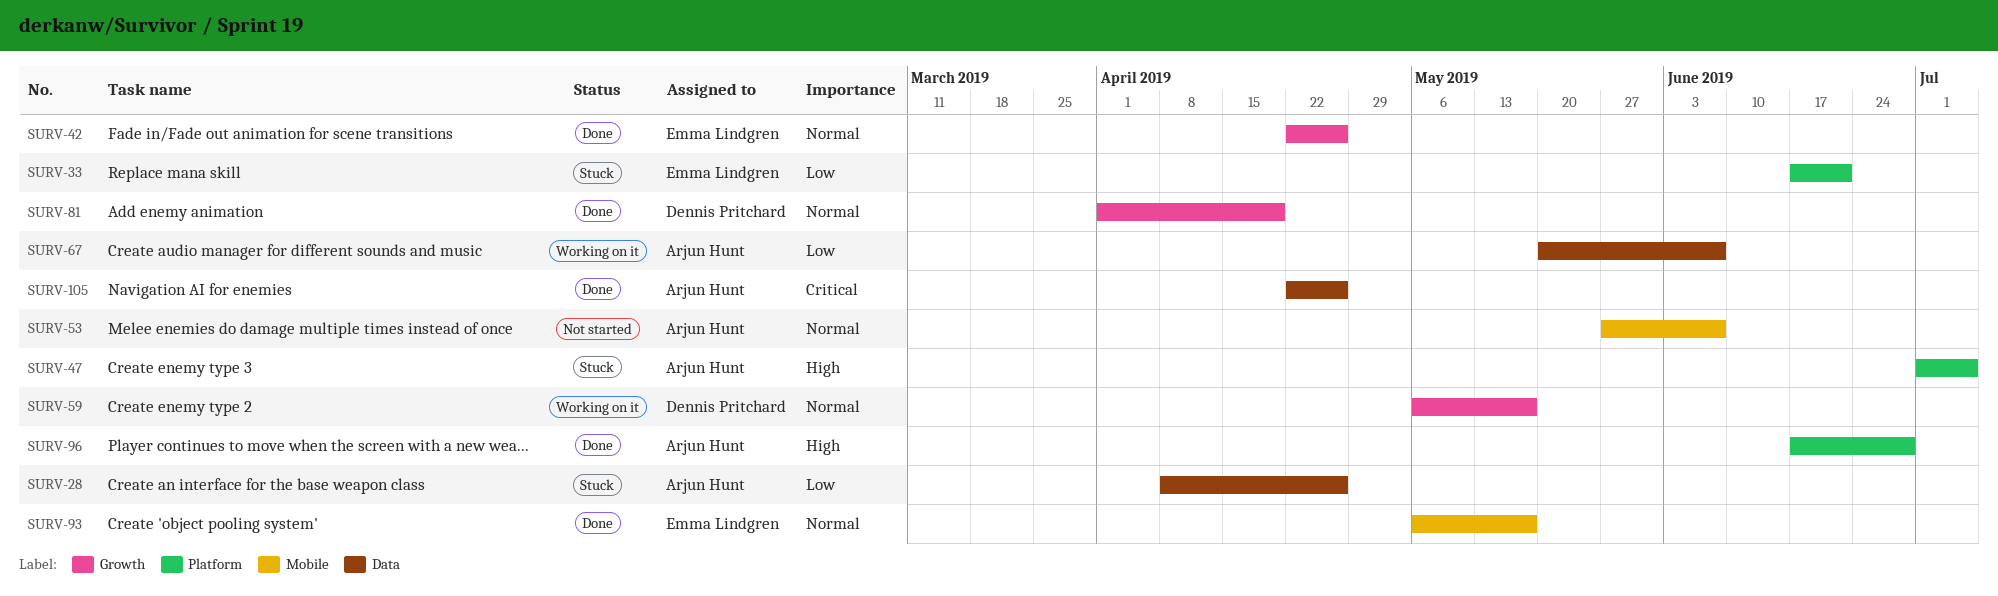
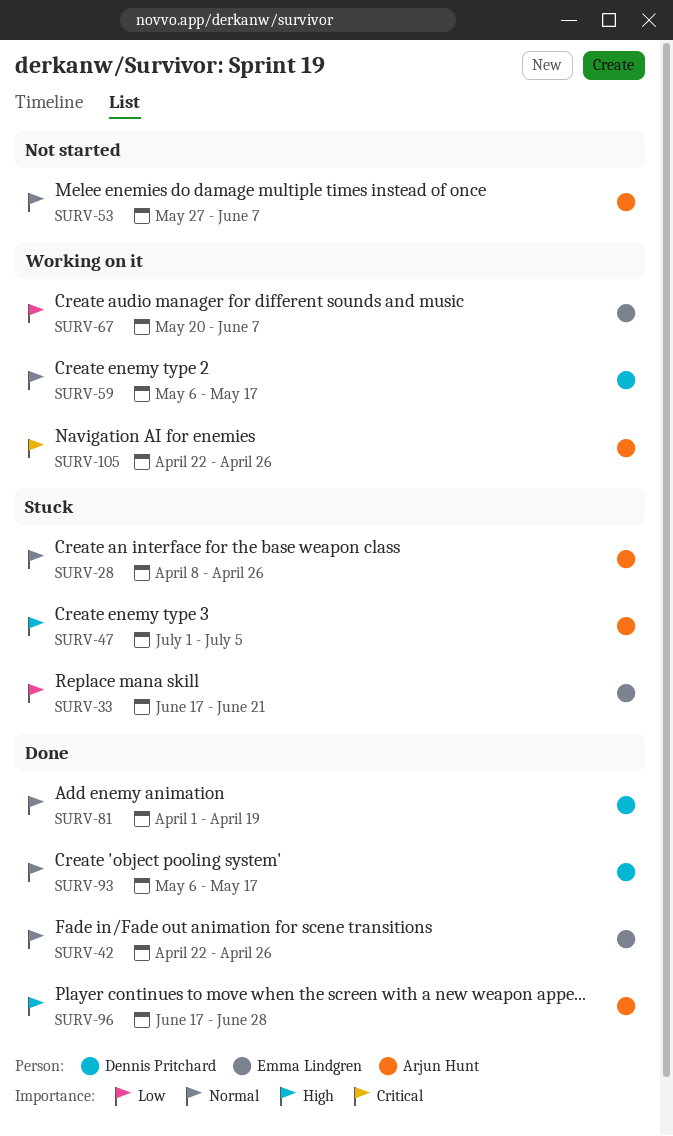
SURV-28, priority: Low -> Normal
SURV-67, owner: Arjun Hunt -> Emma Lindgren
SURV-93, owner: Emma Lindgren -> Dennis Pritchard
SURV-105, status: Done -> Working on it

